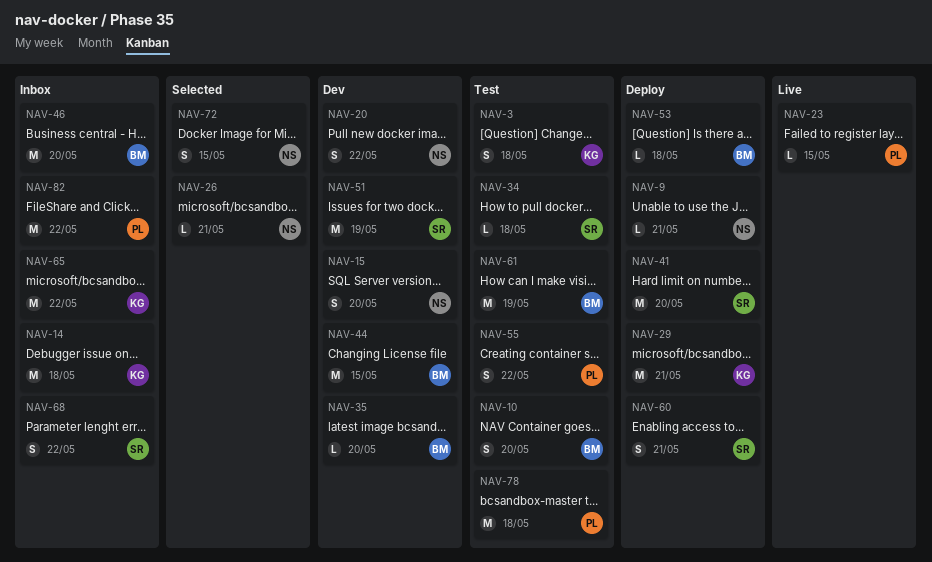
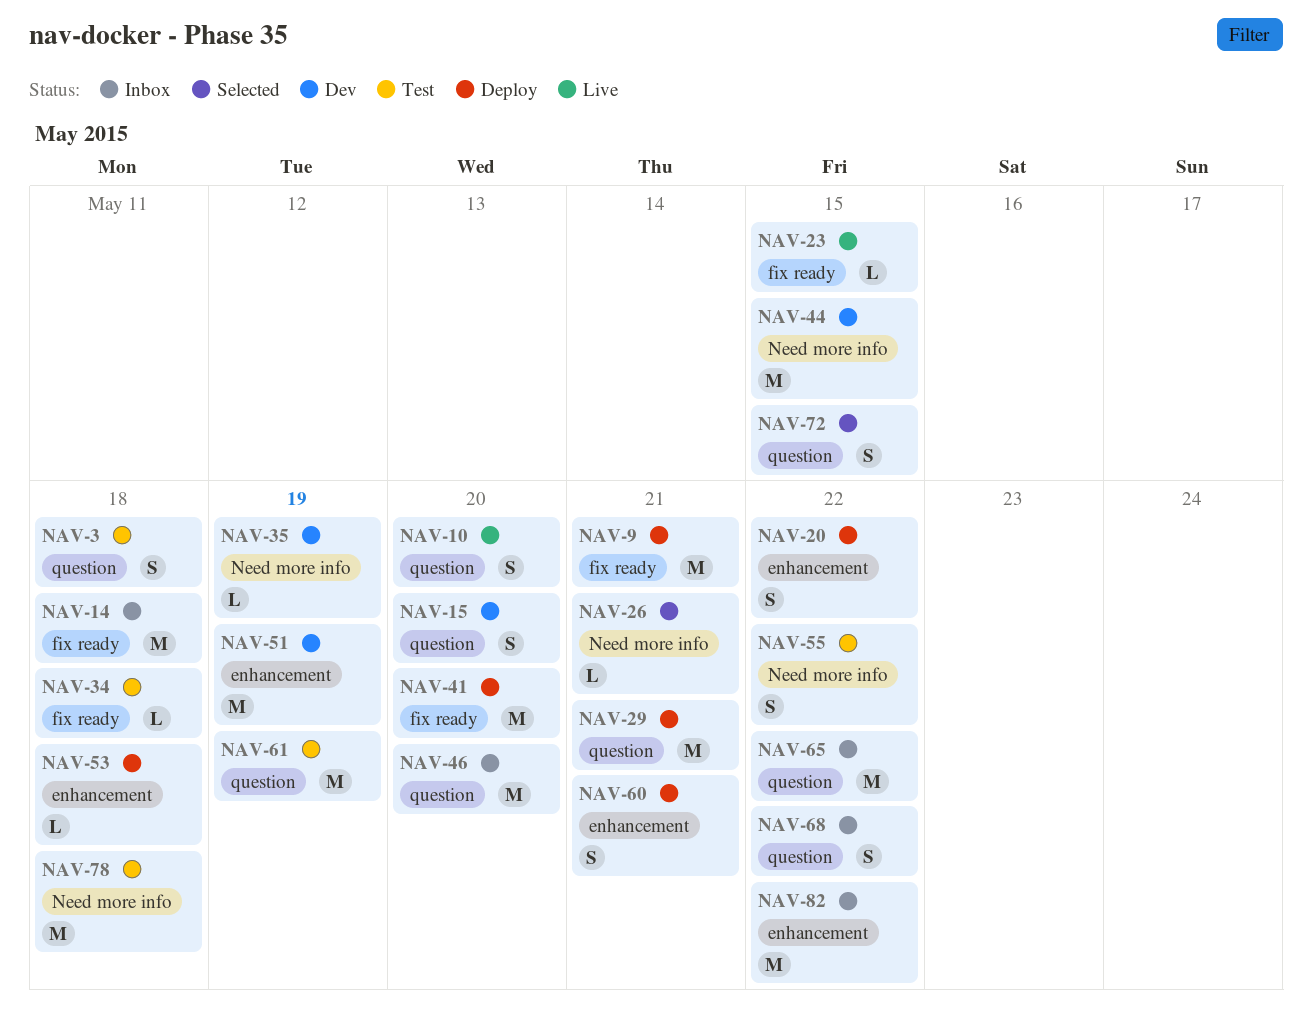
NAV-9, estimate: L -> M
NAV-10, status: Test -> Live
NAV-20, status: Dev -> Deploy
NAV-35, due: May 20 -> May 19

